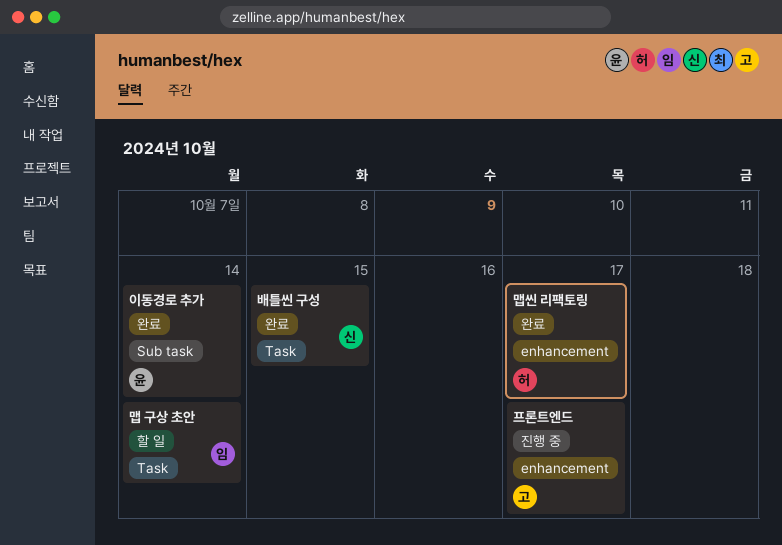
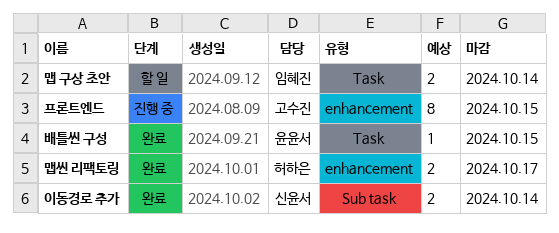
배틀씬 구성, owner: 신윤서 -> 윤윤서
이동경로 추가, owner: 윤윤서 -> 신윤서
프론트엔드, due: Oct 17 -> Oct 15

